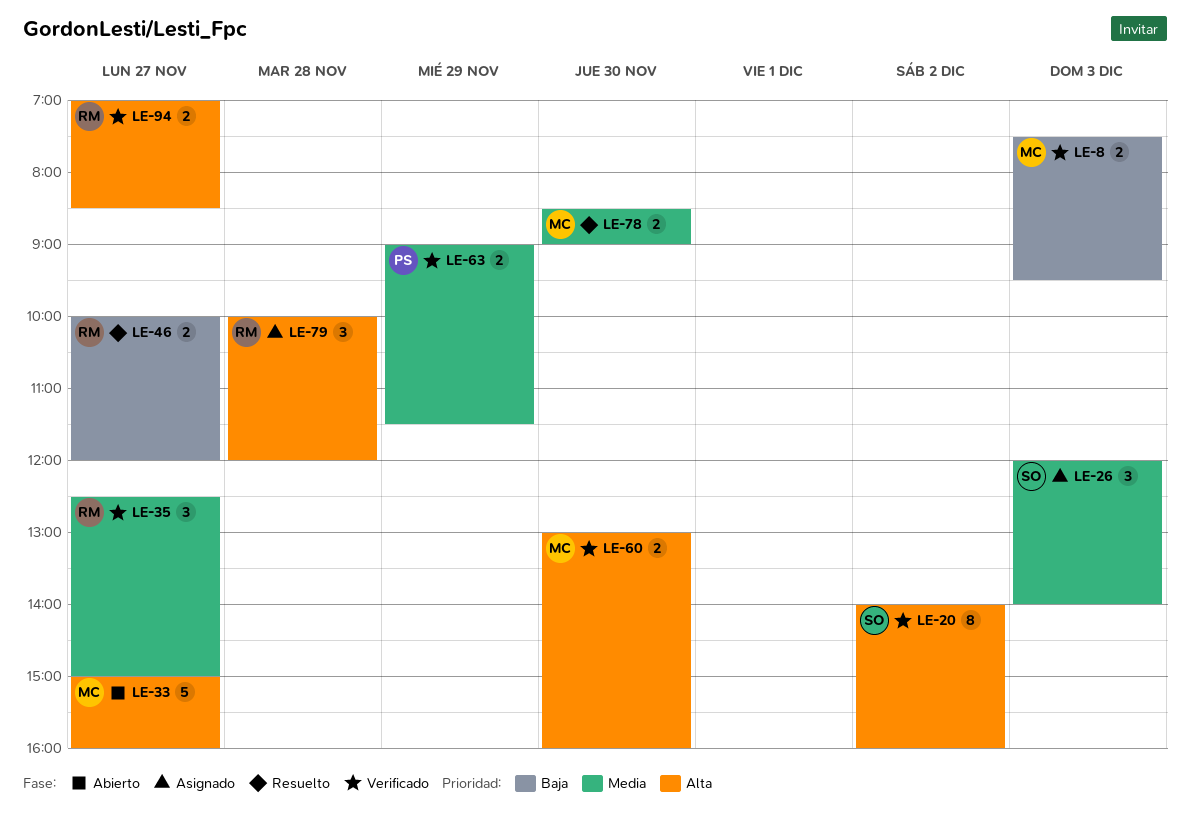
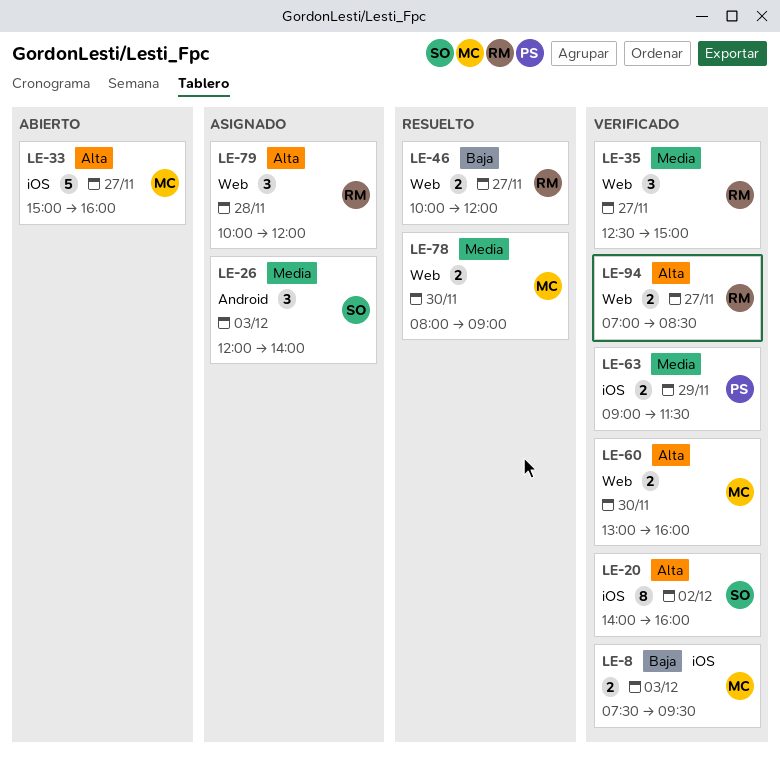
LE-78, begins: 08:30 -> 08:00

